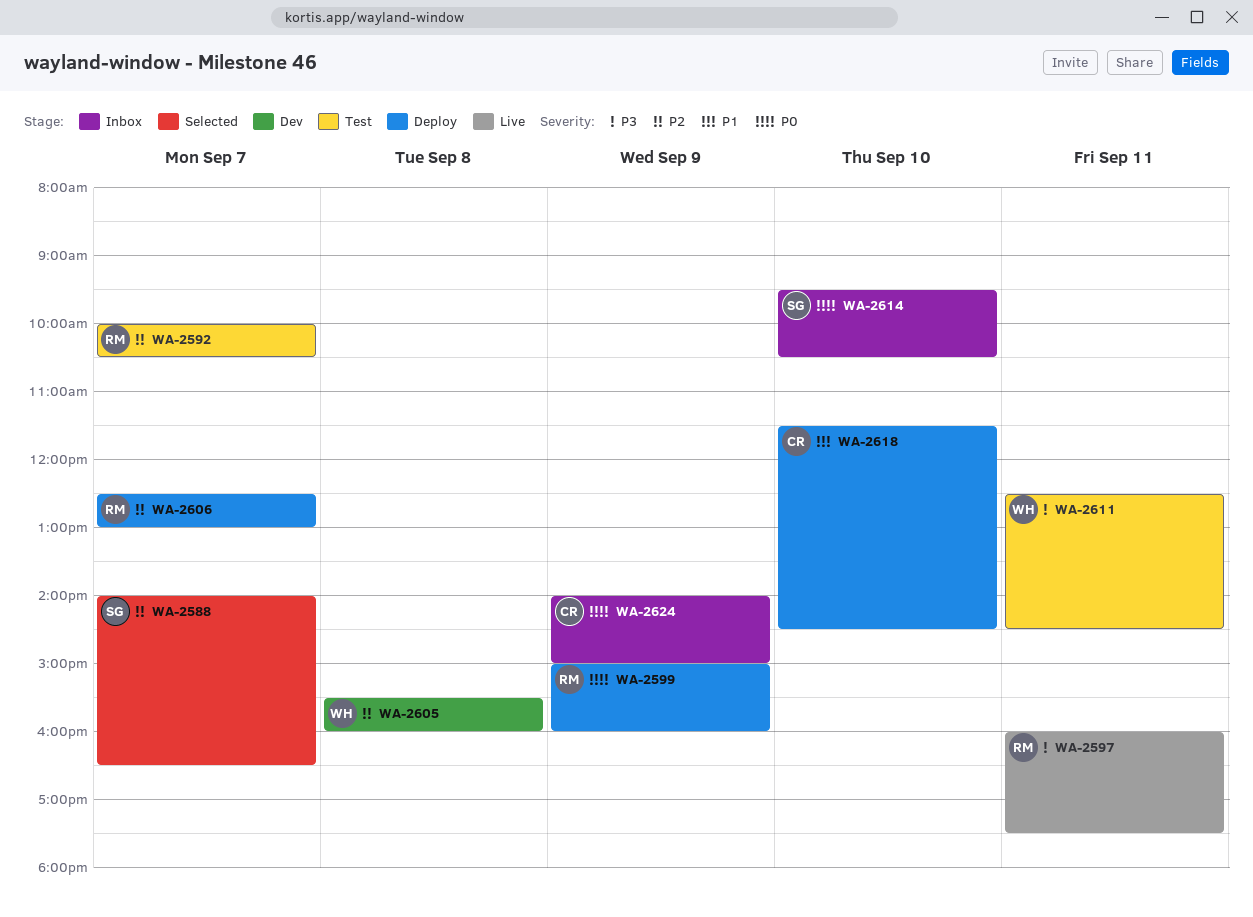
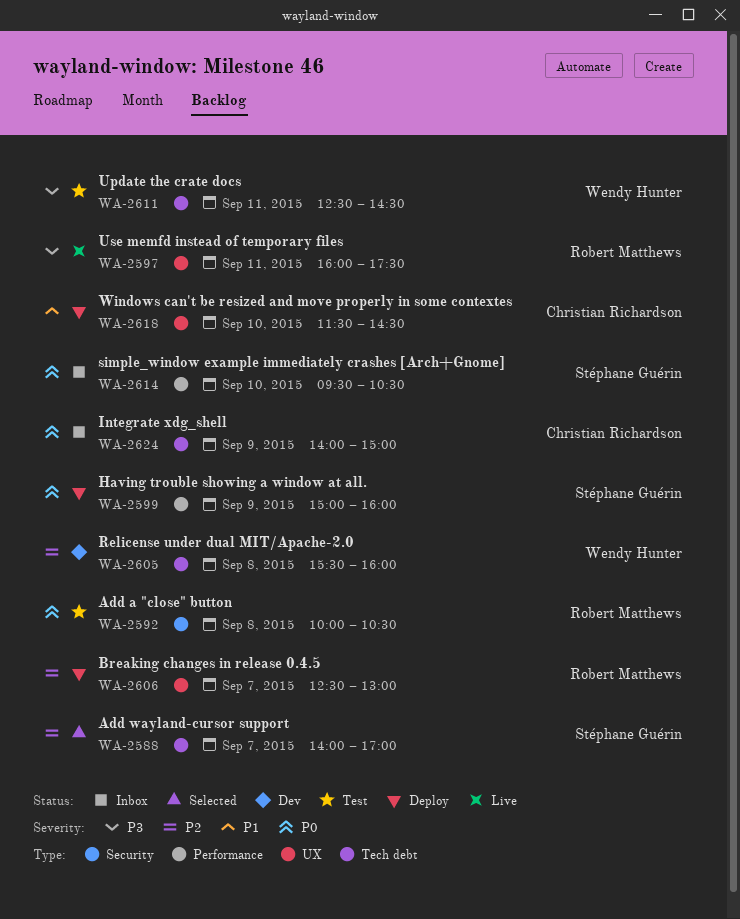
WA-2588, ends: 16:30 -> 17:00
WA-2592, priority: P2 -> P0
WA-2592, day: Sep 7 -> Sep 8
WA-2599, owner: Robert Matthews -> Stéphane Guérin

